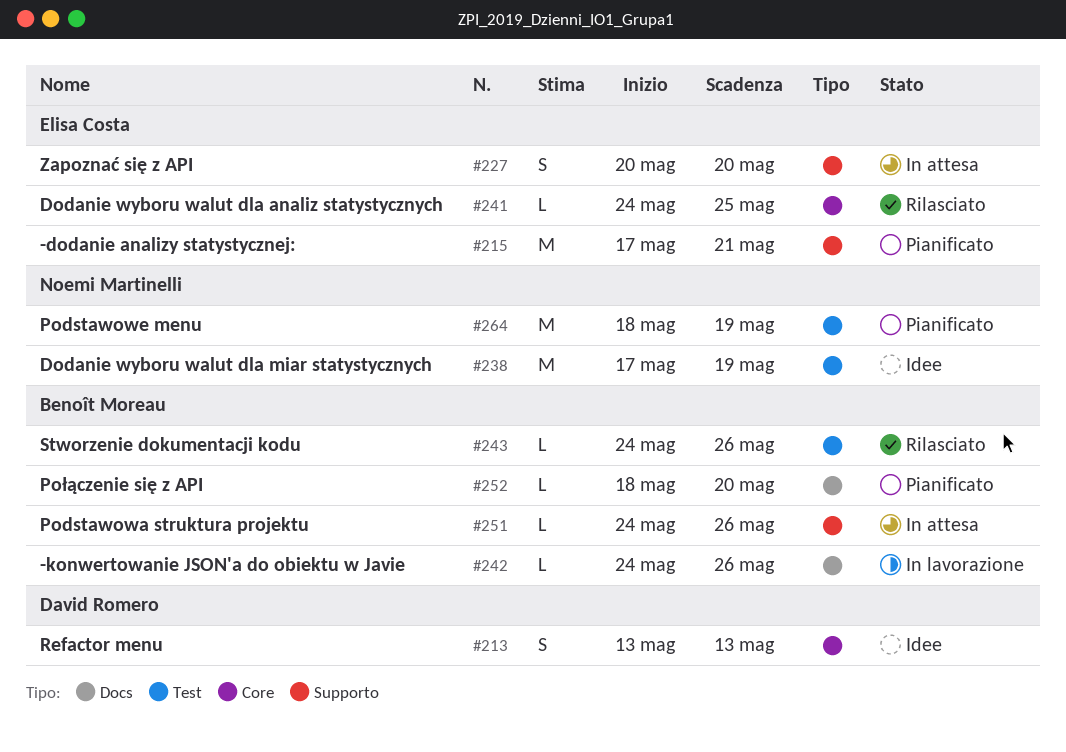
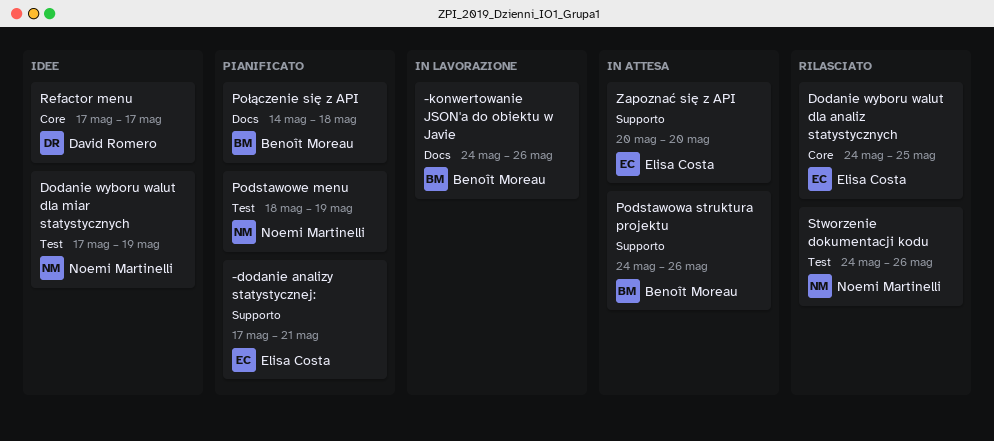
Połączenie się z API, start: May 18 -> May 14
Połączenie się z API, due: May 20 -> May 18
Refactor menu, start: May 13 -> May 17
Refactor menu, due: May 13 -> May 17
Stworzenie dokumentacji kodu, owner: Benoît Moreau -> Noemi Martinelli

